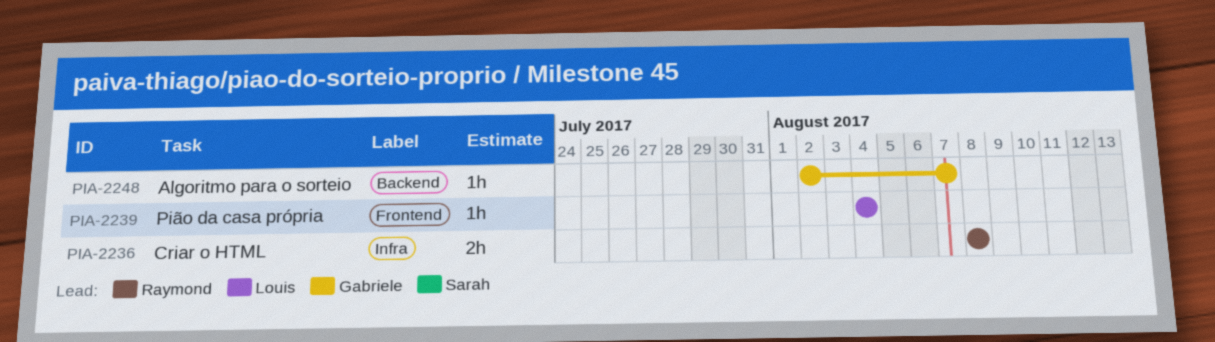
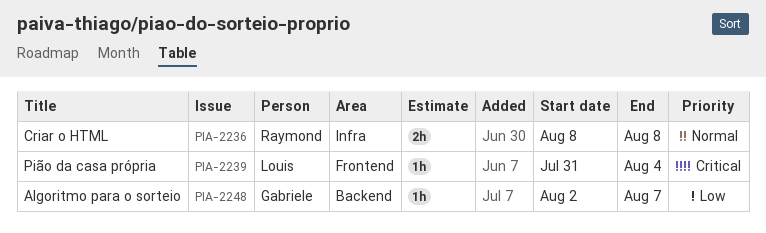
PIA-2239, start: Aug 4 -> Jul 31

